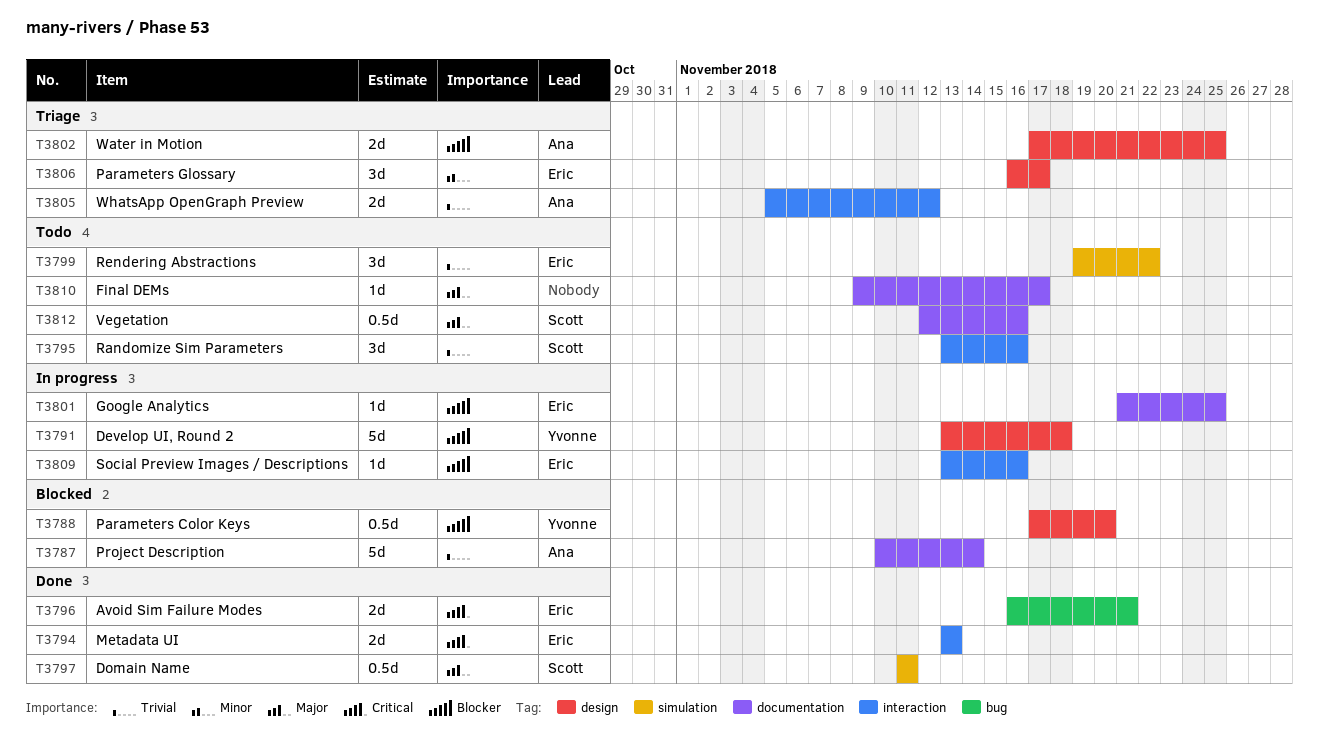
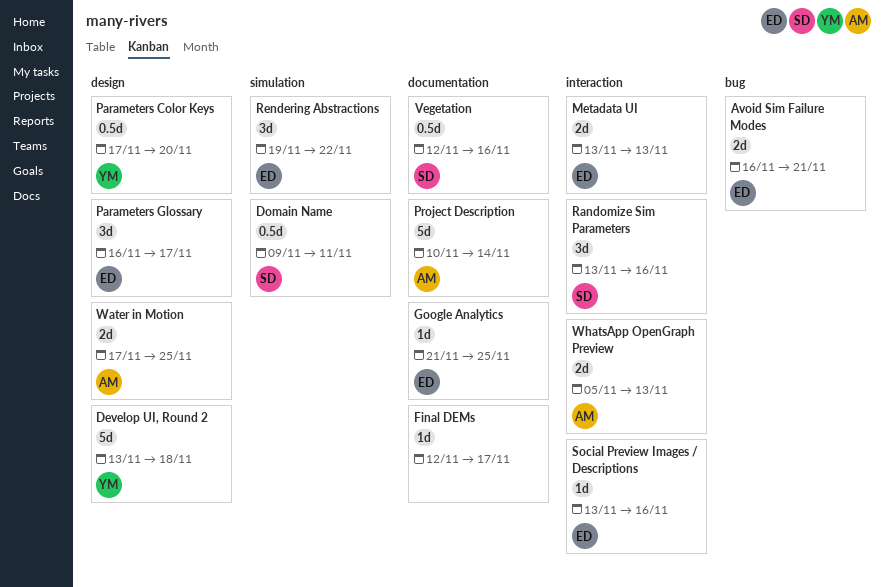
Domain Name, start: Nov 11 -> Nov 9
Final DEMs, start: Nov 9 -> Nov 12
WhatsApp OpenGraph Preview, due: Nov 12 -> Nov 13

